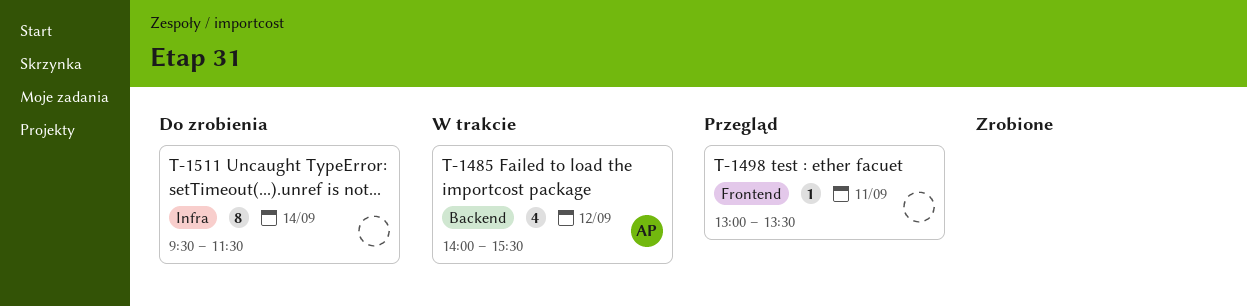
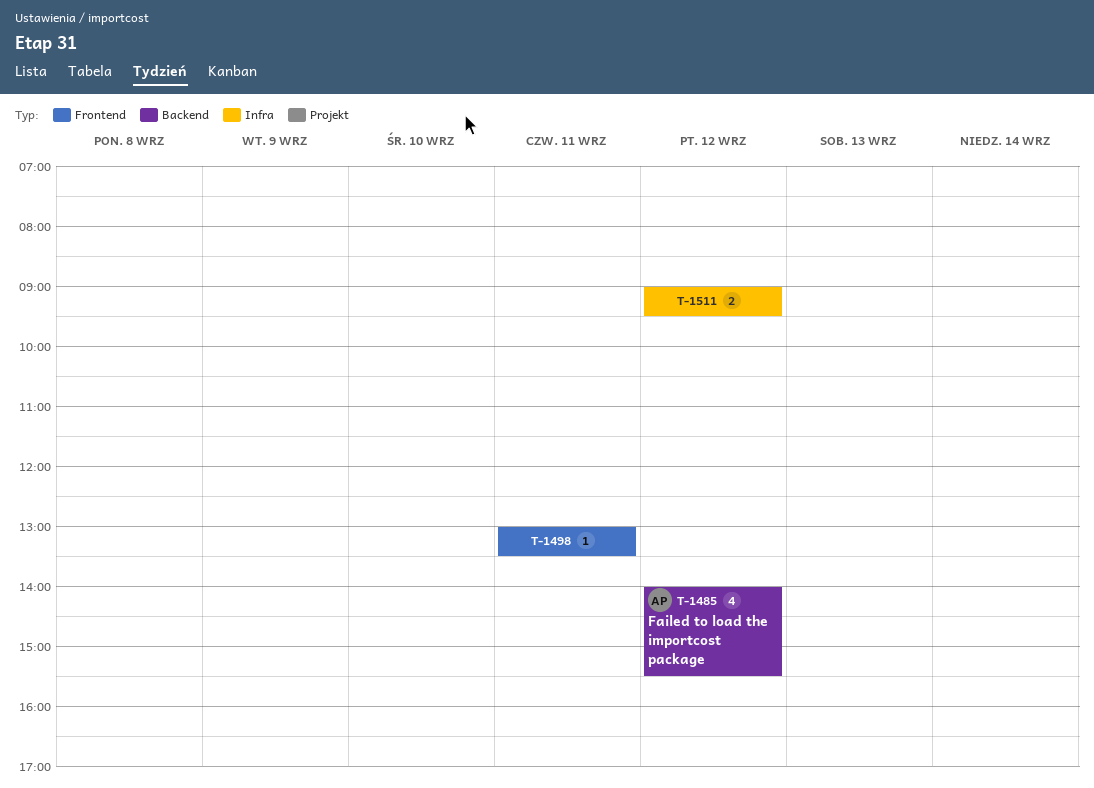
T-1511, estimate: 8 -> 2
T-1511, day: Sep 14 -> Sep 12
T-1511, begins: 09:30 -> 09:00
T-1511, ends: 11:30 -> 09:30

